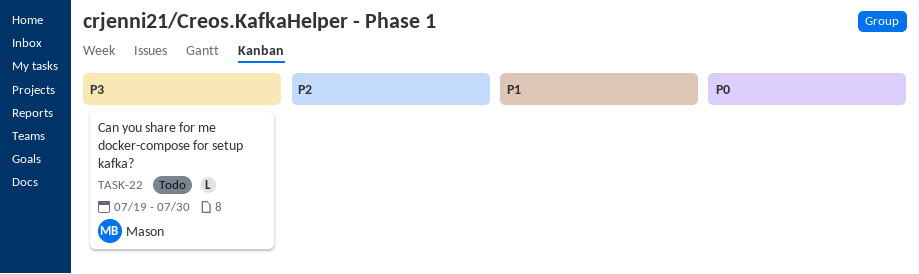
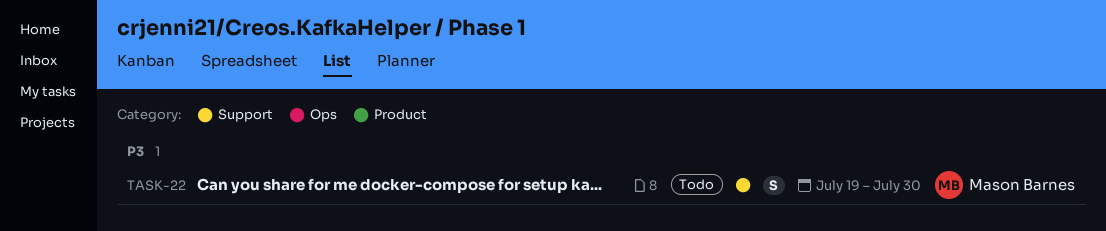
TASK-22, estimate: L -> S

